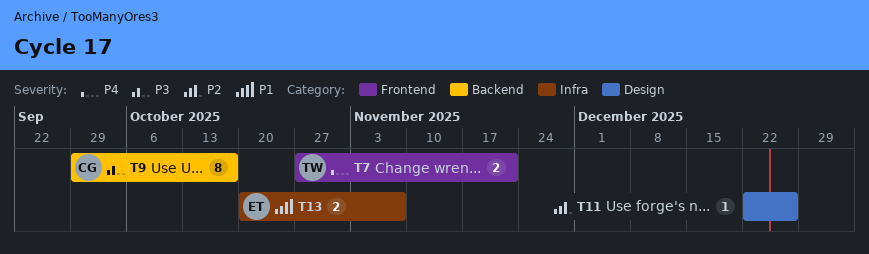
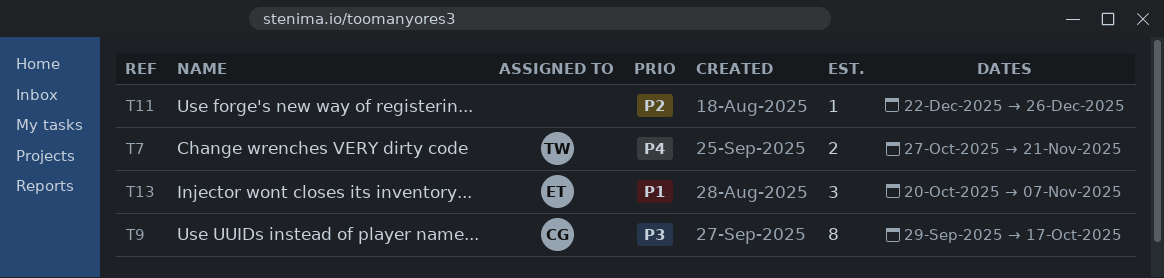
T13, estimate: 2 -> 3

